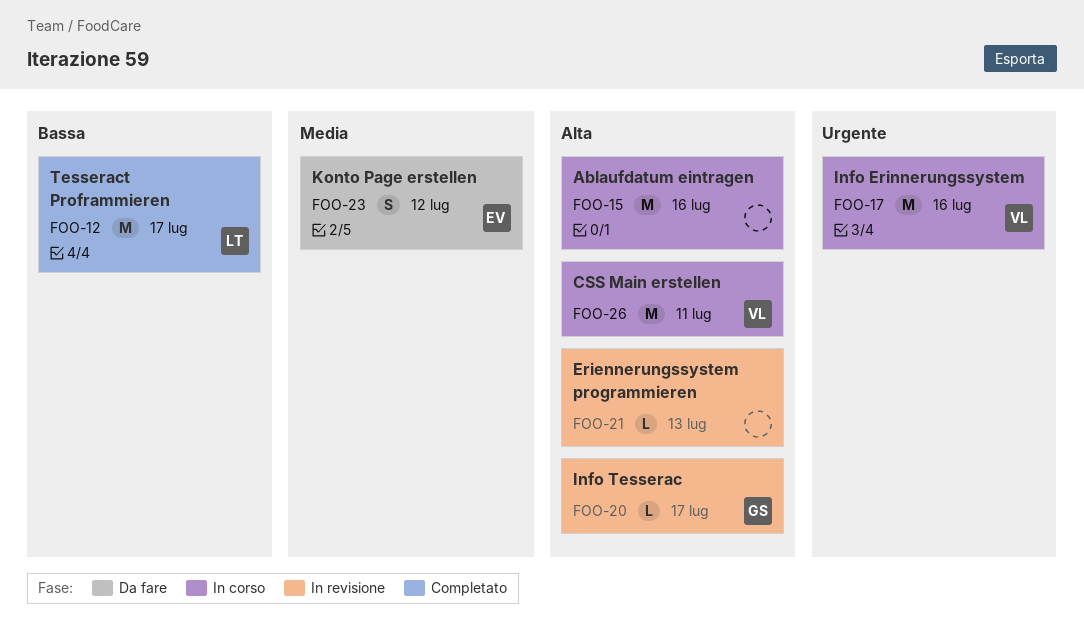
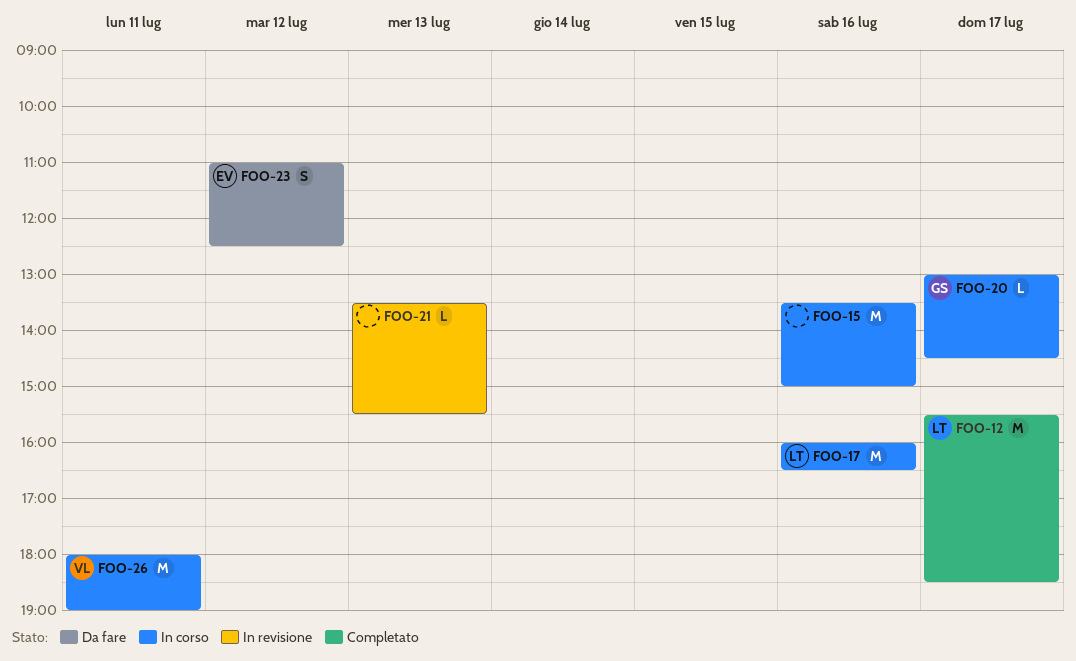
FOO-17, owner: VL -> LT
FOO-20, status: In revisione -> In corso

